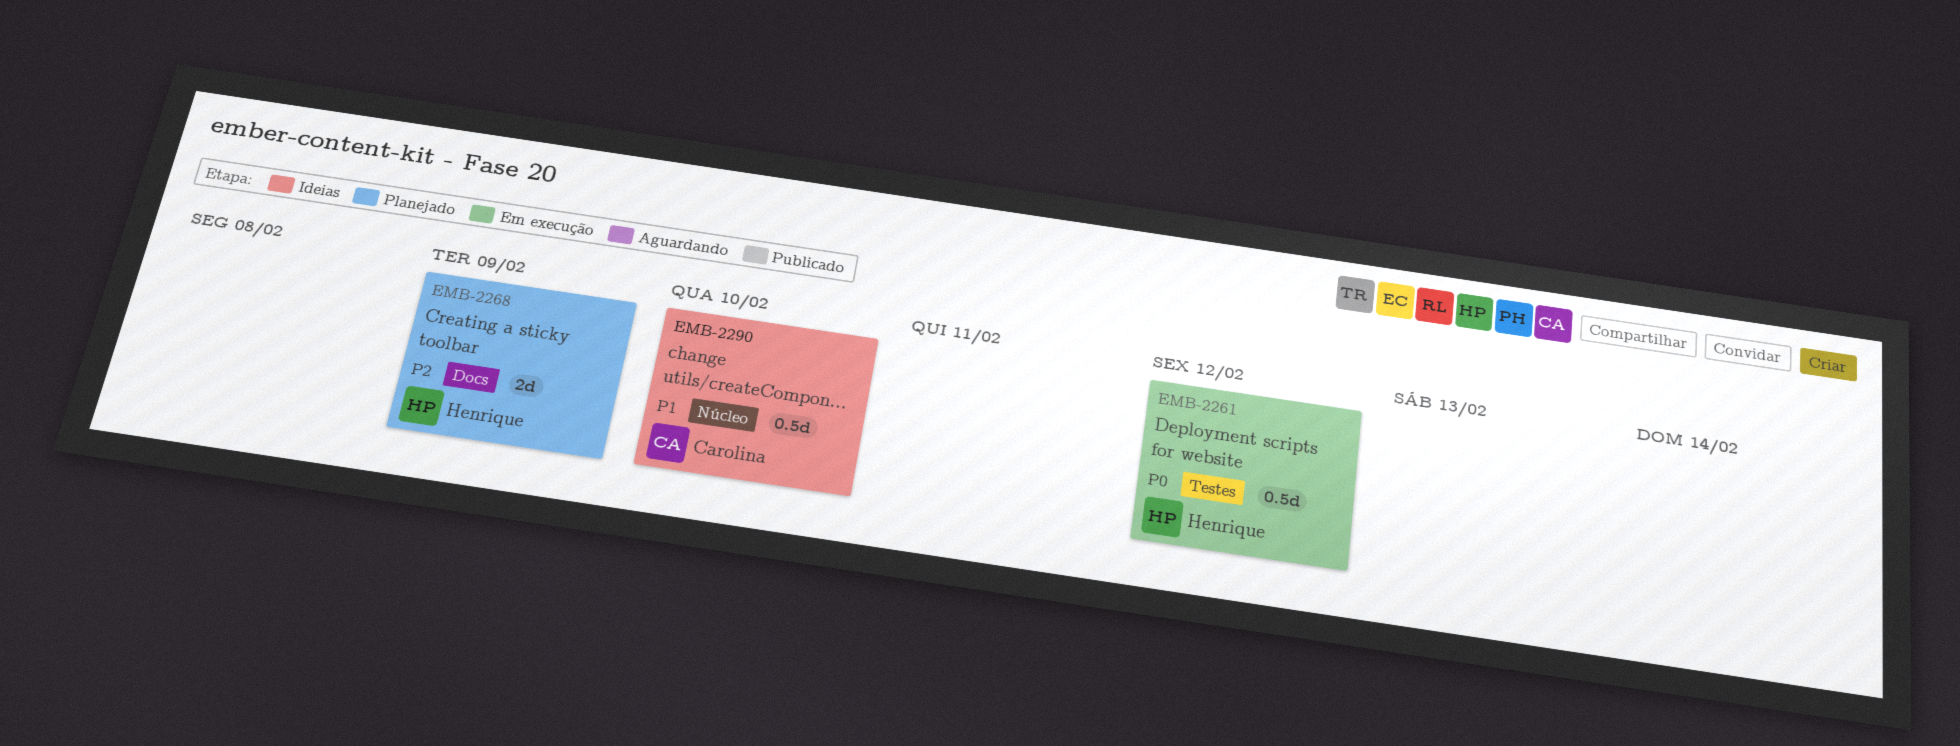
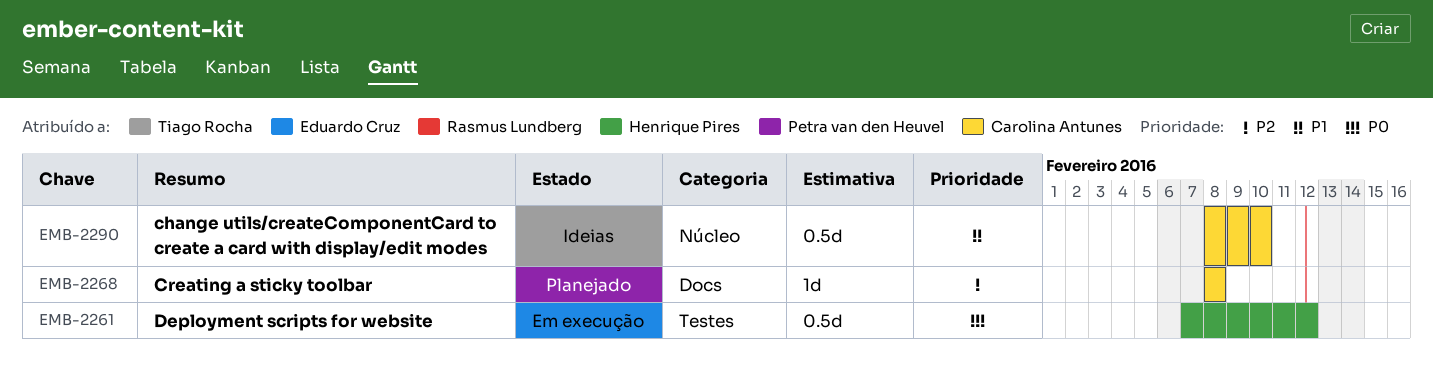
EMB-2268, owner: Henrique Pires -> Carolina Antunes
EMB-2268, estimate: 2d -> 1d
EMB-2268, due: Feb 9 -> Feb 8

